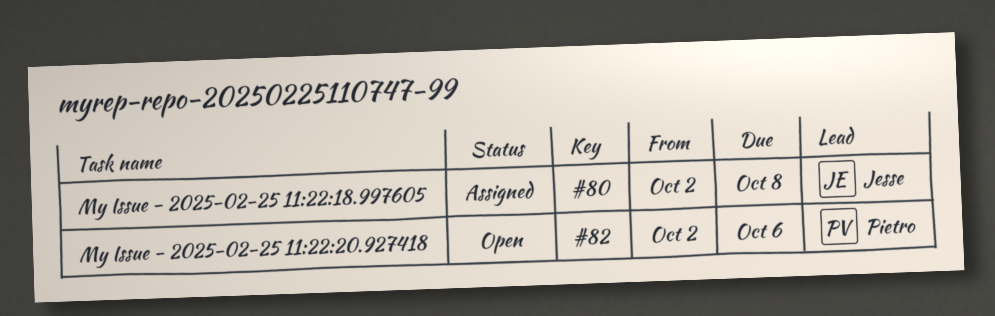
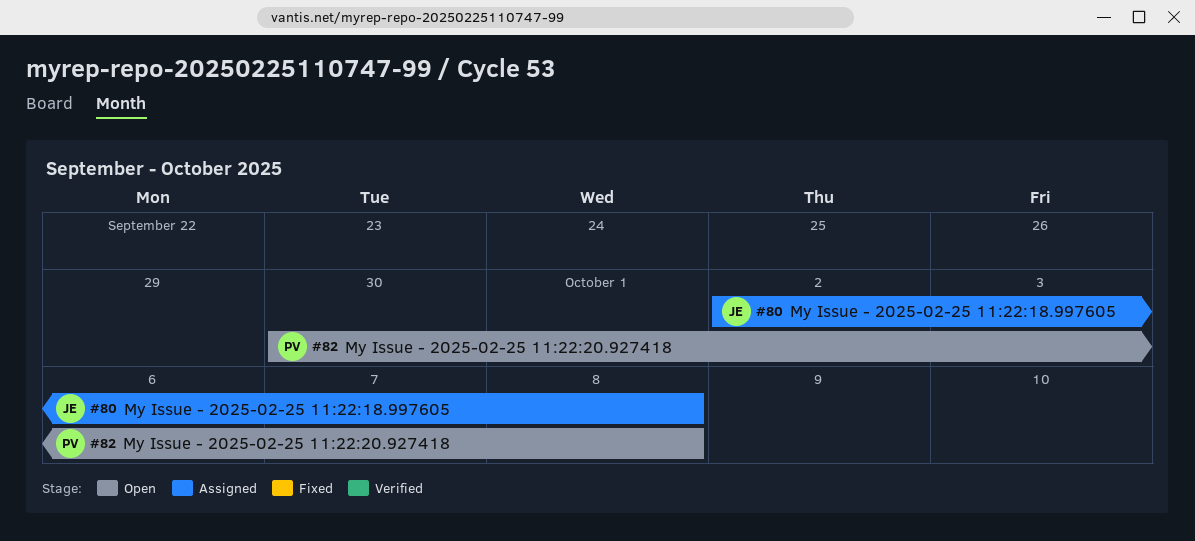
#82, start: Oct 2 -> Sep 30
#82, due: Oct 6 -> Oct 8

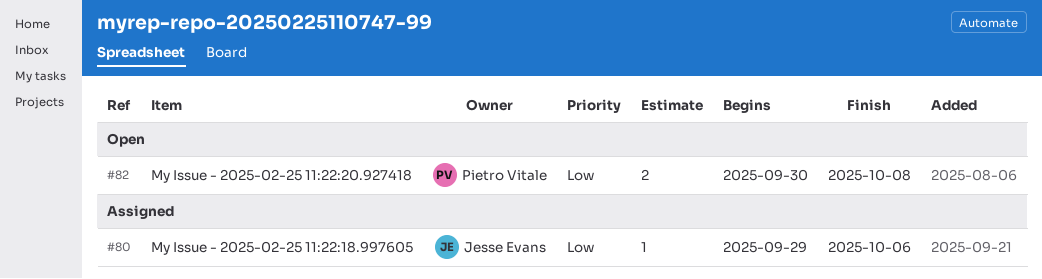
#80, start: Oct 2 -> Sep 29
#80, due: Oct 8 -> Oct 6

